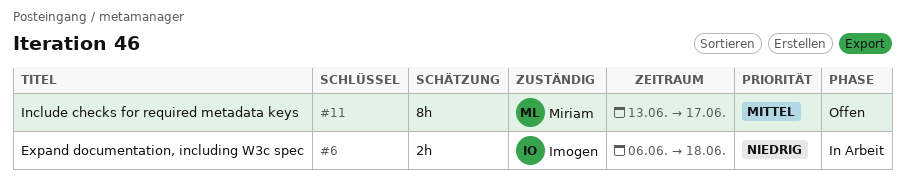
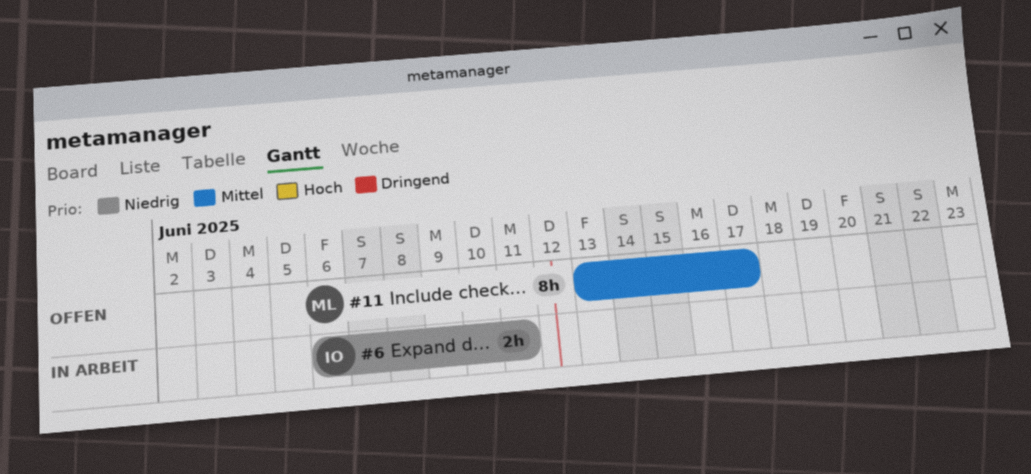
#6, due: Jun 18 -> Jun 11

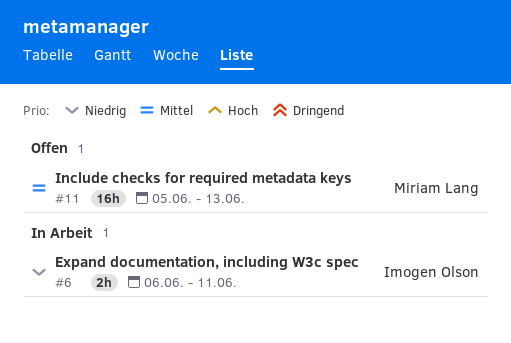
#11, estimate: 8h -> 16h
#11, start: Jun 13 -> Jun 5
#11, due: Jun 17 -> Jun 13

